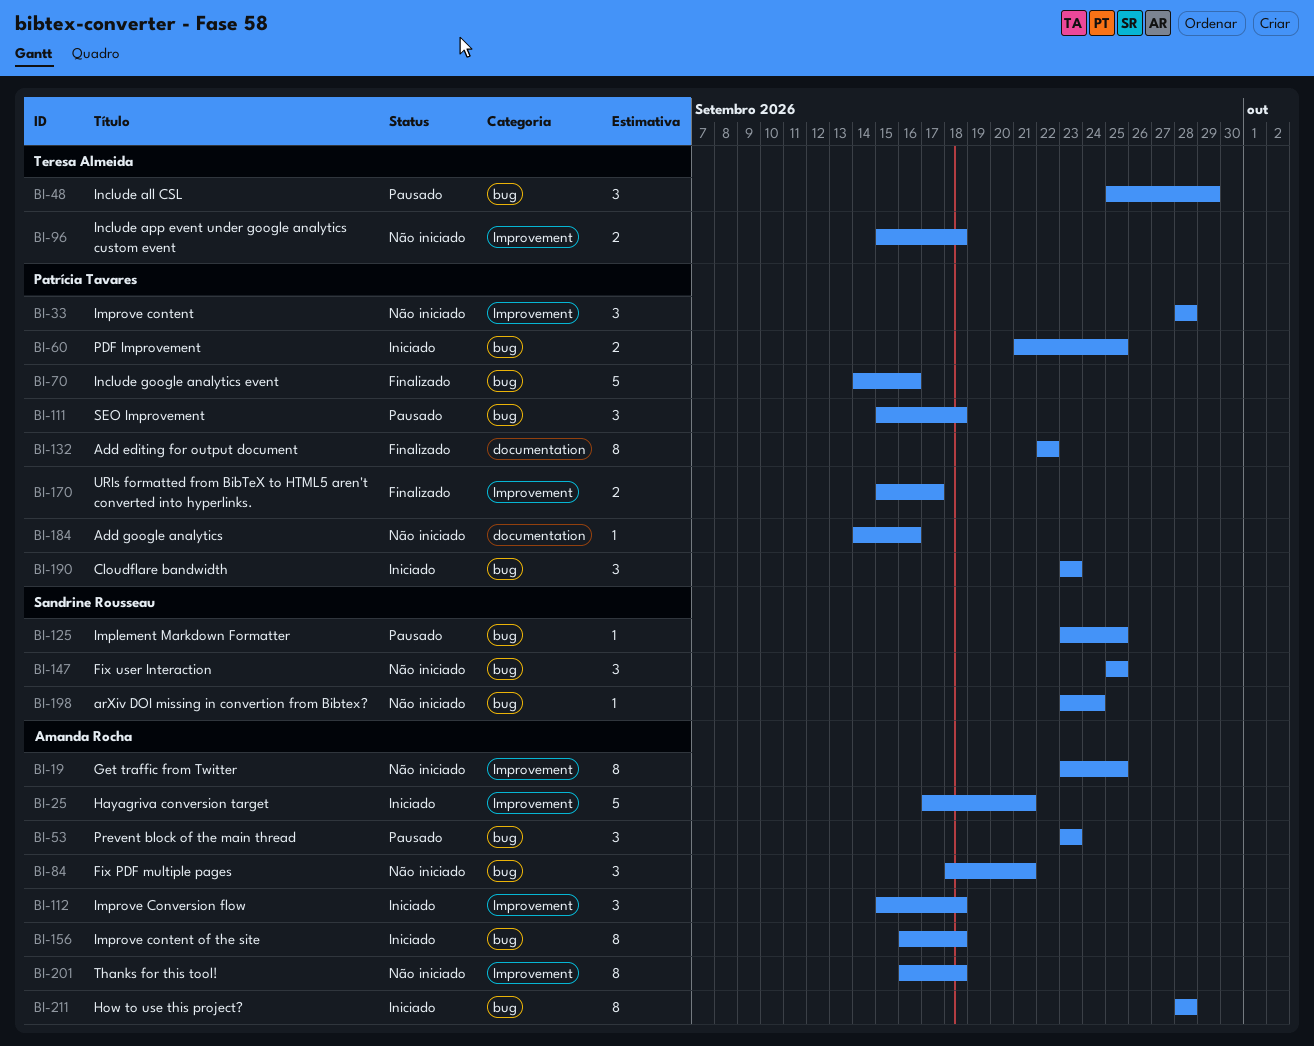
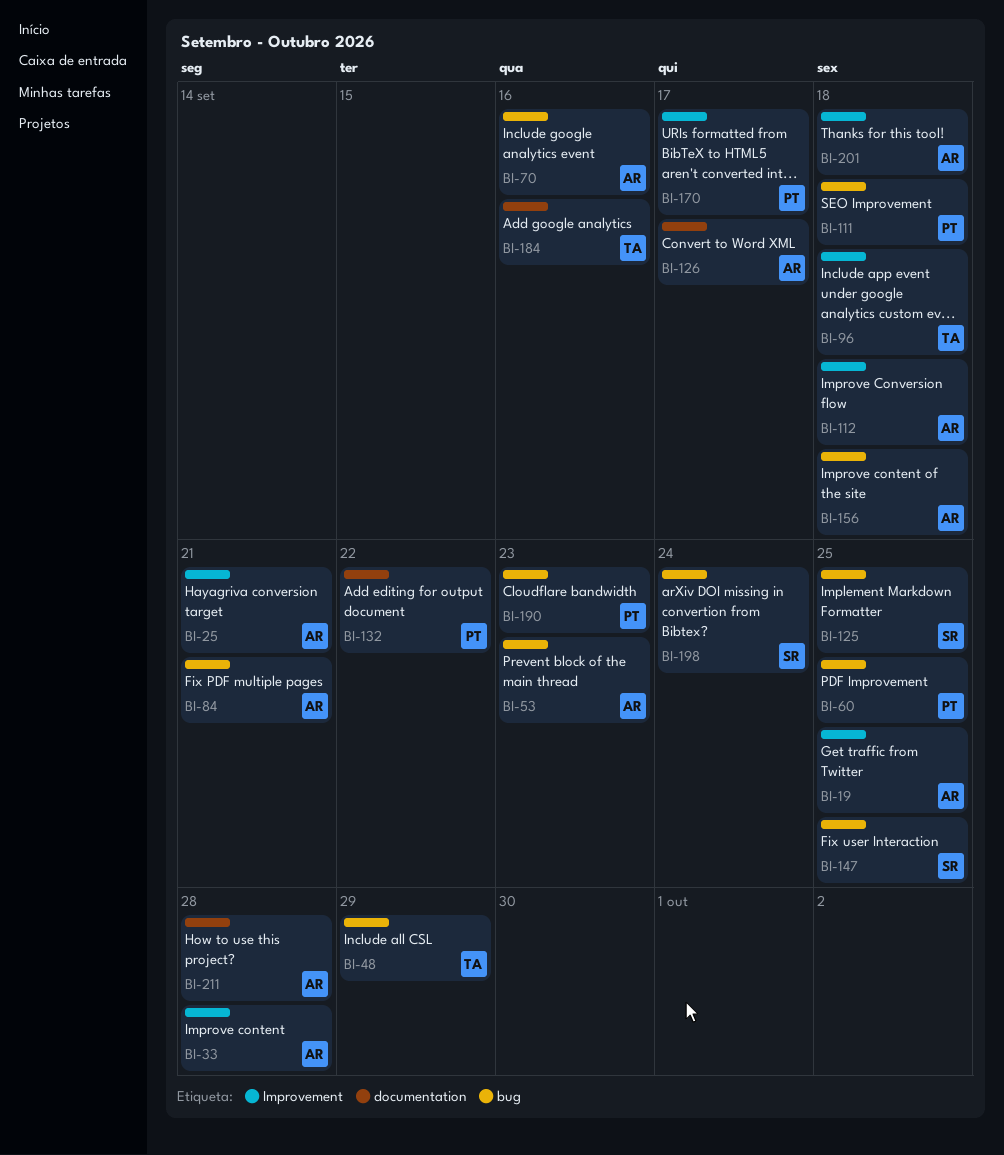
BI-33, owner: Patrícia Tavares -> Amanda Rocha
BI-70, owner: Patrícia Tavares -> Amanda Rocha
BI-126: none -> present
BI-184, owner: Patrícia Tavares -> Teresa Almeida
BI-211, label: bug -> documentation

